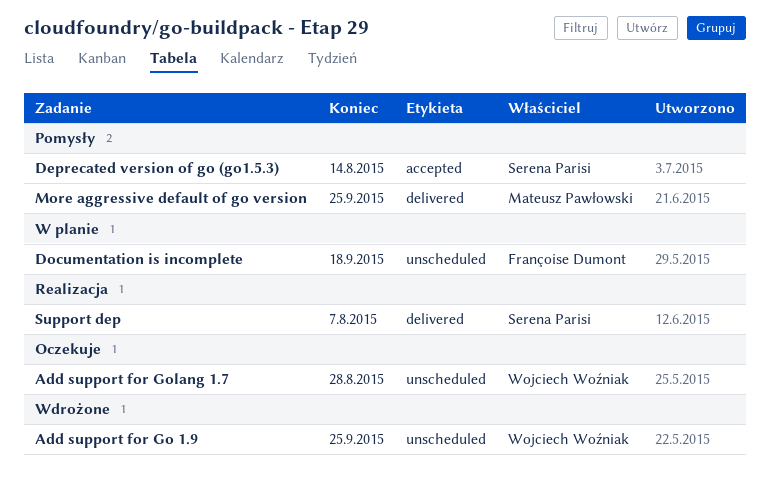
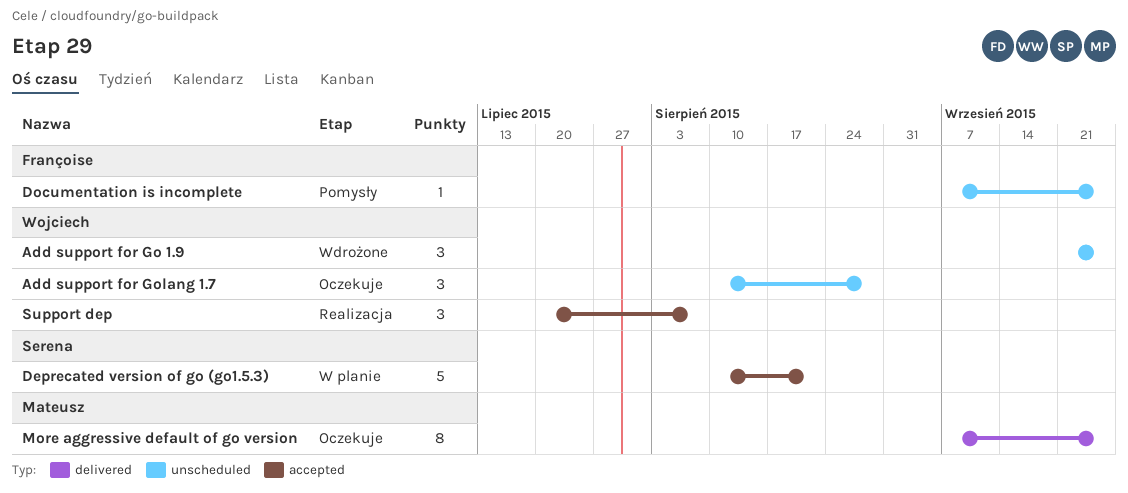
Deprecated version of go (go1.5.3), status: Pomysły -> W planie
Deprecated version of go (go1.5.3), due: Aug 14 -> Aug 21
Documentation is incomplete, status: W planie -> Pomysły
Documentation is incomplete, due: Sep 18 -> Sep 25
More aggressive default of go version, status: Pomysły -> Oczekuje
Support dep, owner: Serena Parisi -> Wojciech Woźniak
Support dep, label: delivered -> accepted

